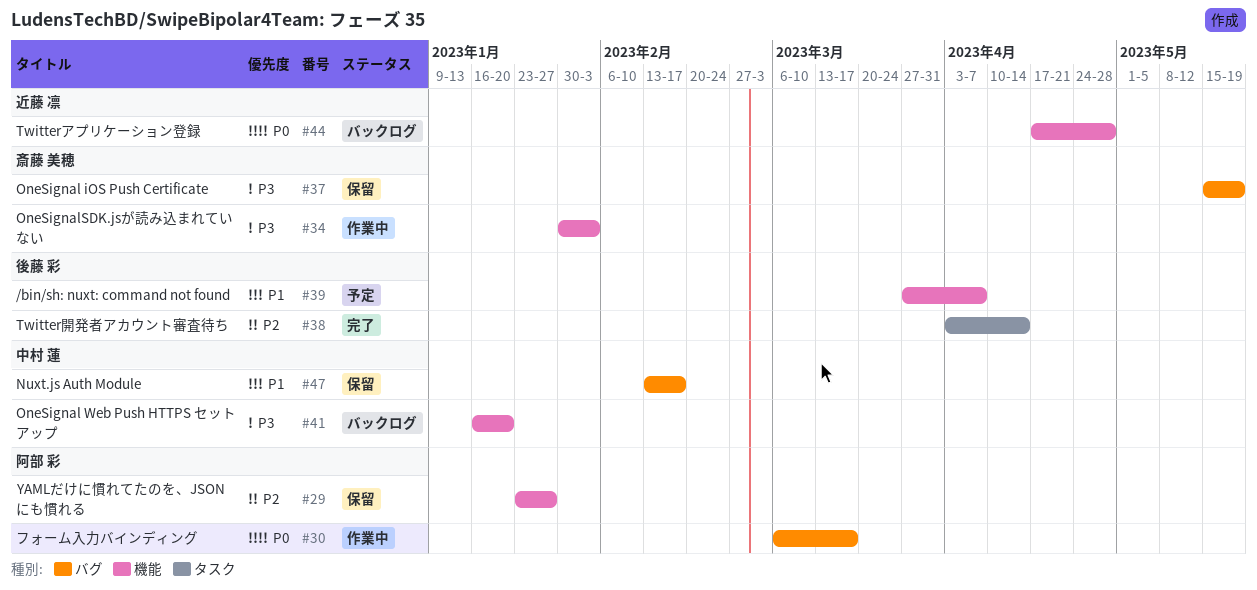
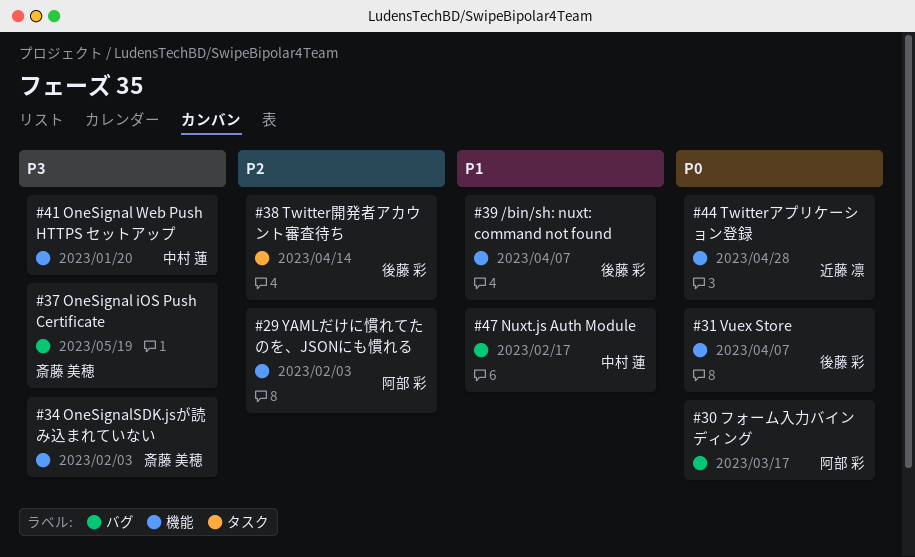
#29, due: Jan 27 -> Feb 3
#31: none -> present

